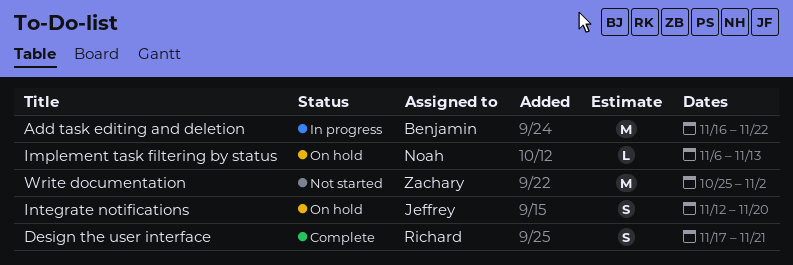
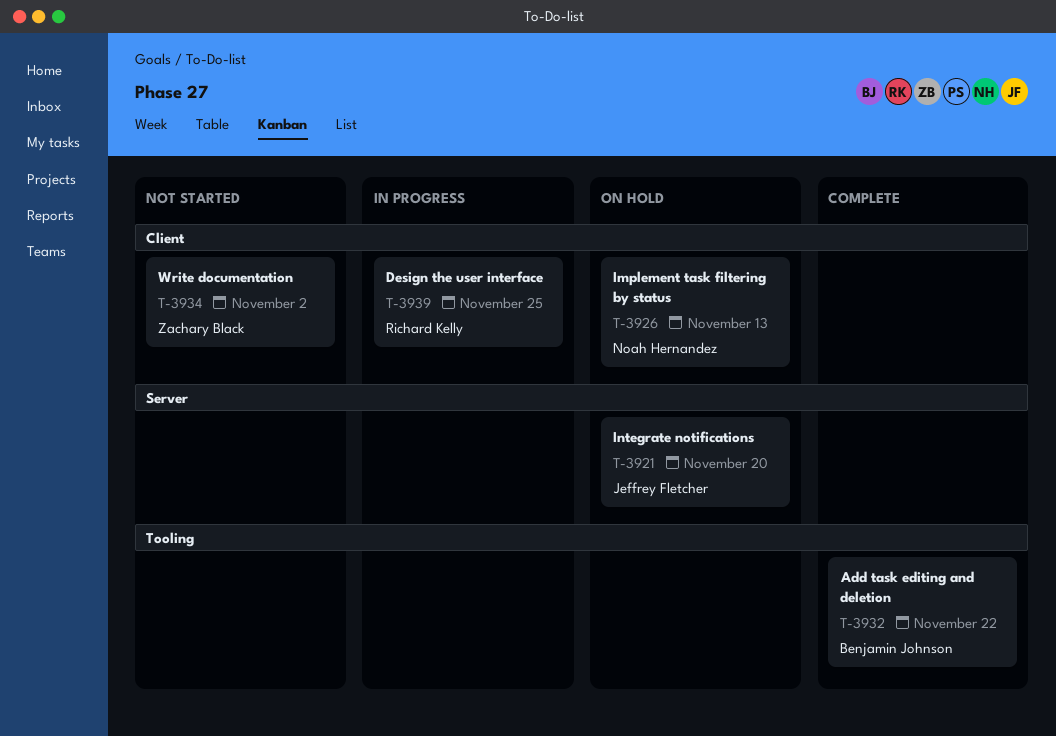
Add task editing and deletion, status: In progress -> Complete
Design the user interface, status: Complete -> In progress
Design the user interface, due: Nov 21 -> Nov 25

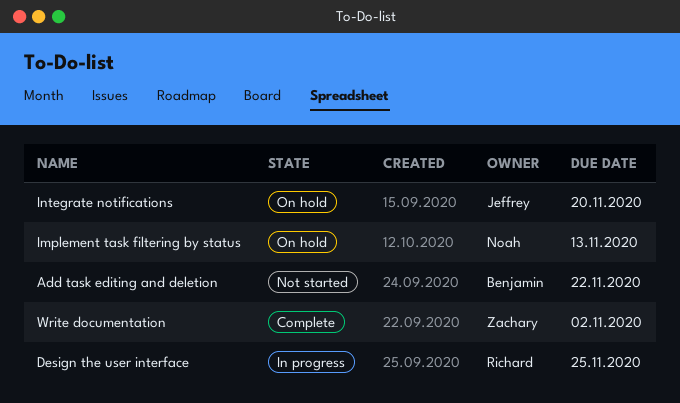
Add task editing and deletion, status: Complete -> Not started
Write documentation, status: Not started -> Complete

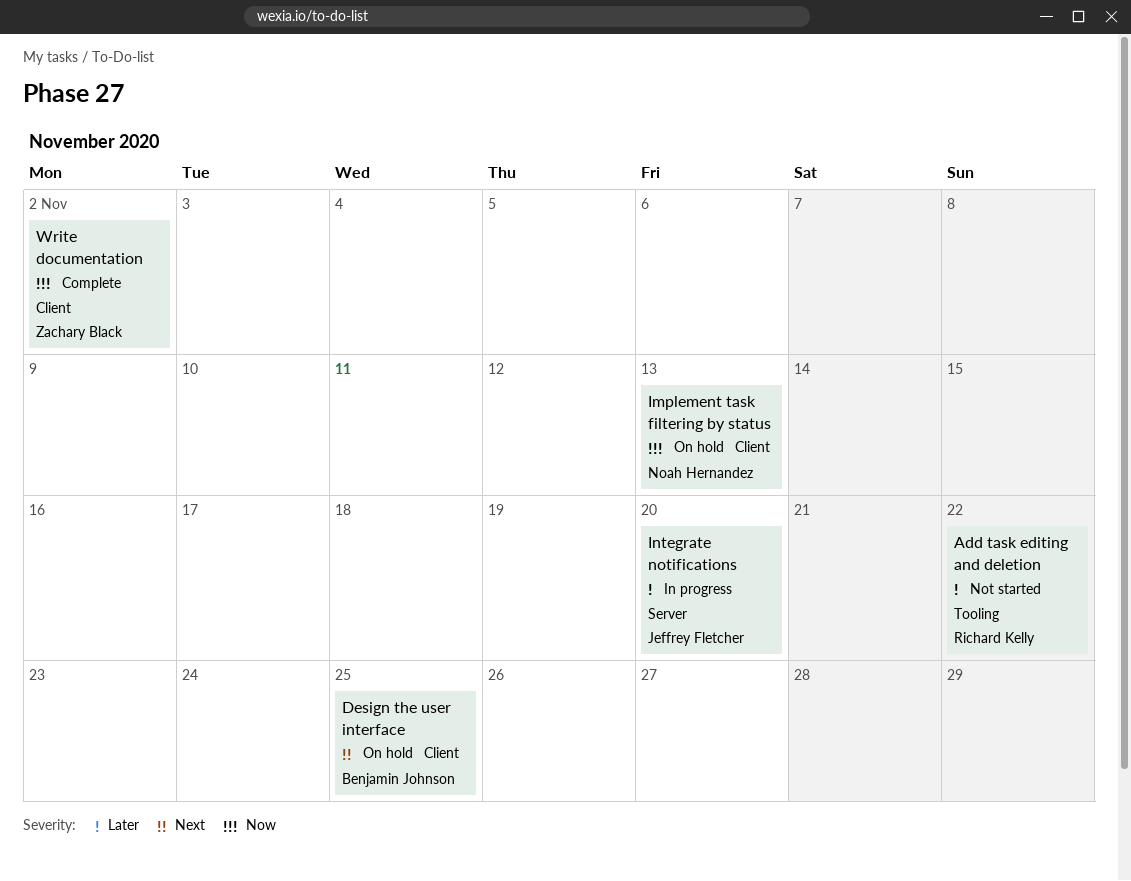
Add task editing and deletion, owner: Benjamin Johnson -> Richard Kelly
Design the user interface, status: In progress -> On hold
Design the user interface, owner: Richard Kelly -> Benjamin Johnson
Integrate notifications, status: On hold -> In progress

